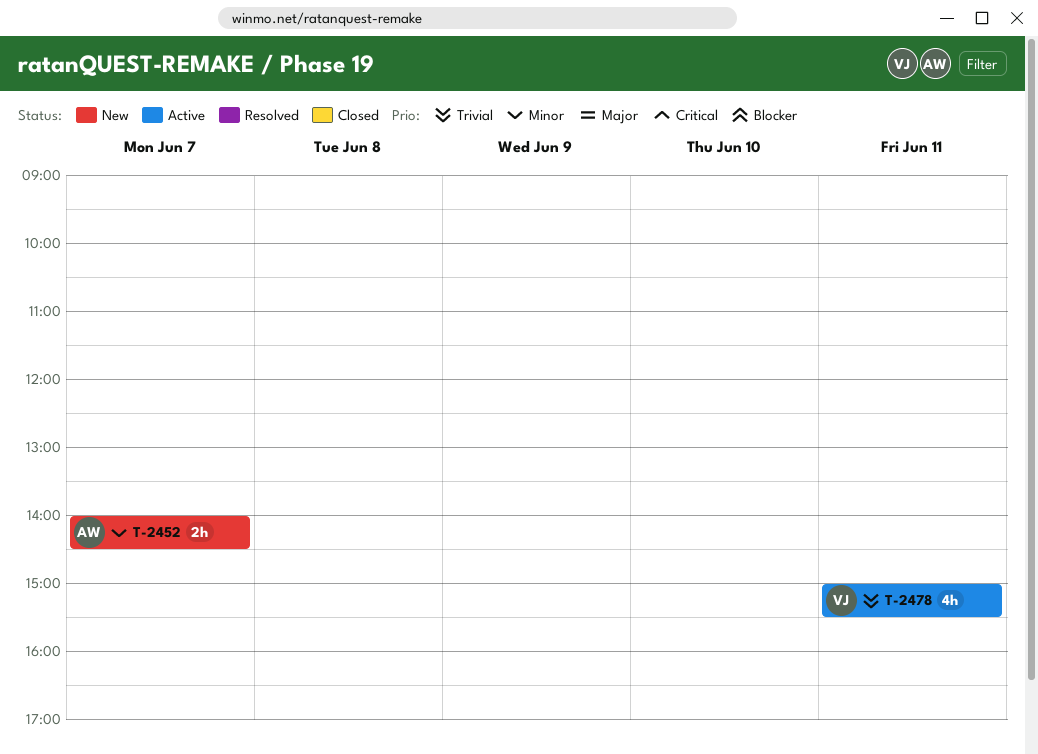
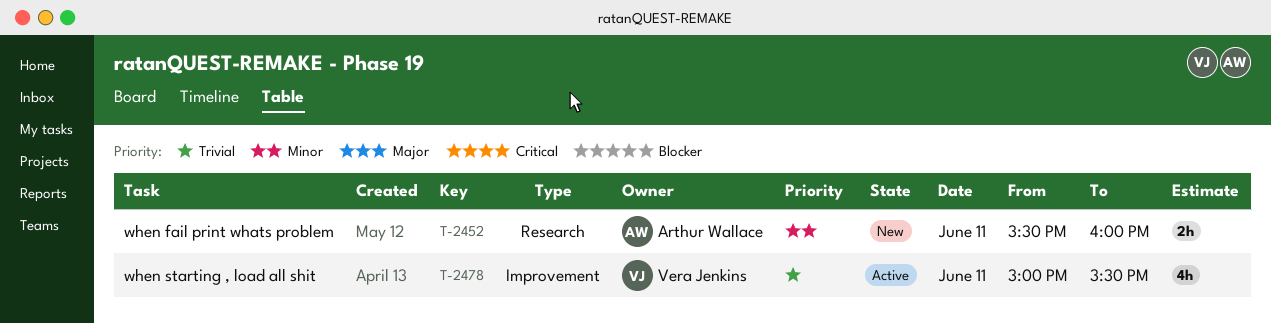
T-2452, day: Jun 7 -> Jun 11
T-2452, begins: 14:00 -> 15:30
T-2452, ends: 14:30 -> 16:00

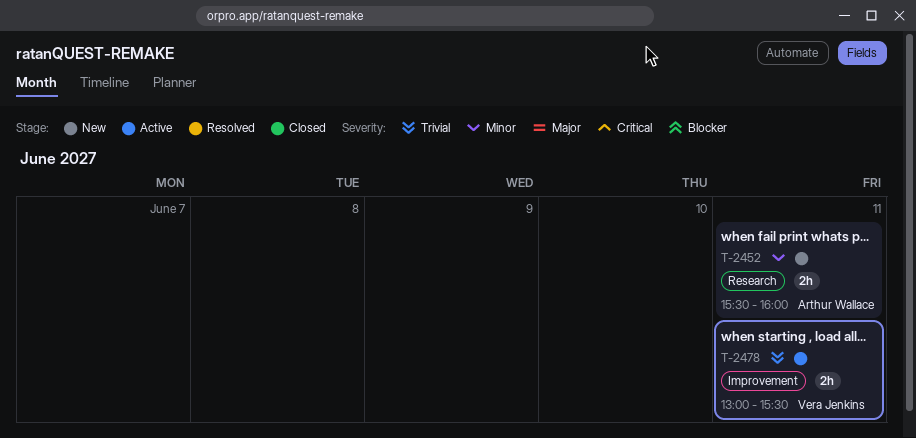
T-2478, estimate: 4h -> 2h
T-2478, begins: 15:00 -> 13:00

